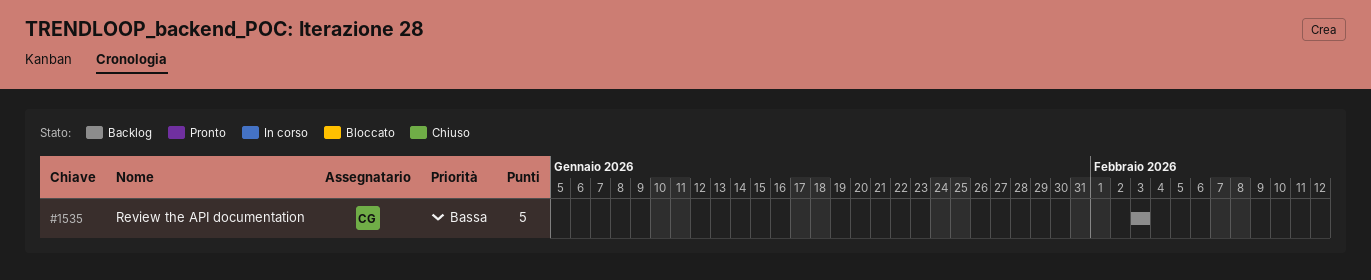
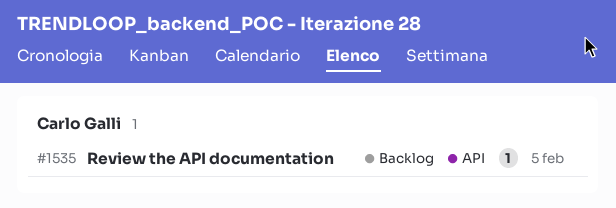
#1535, estimate: 5 -> 1
#1535, due: Feb 3 -> Feb 5

